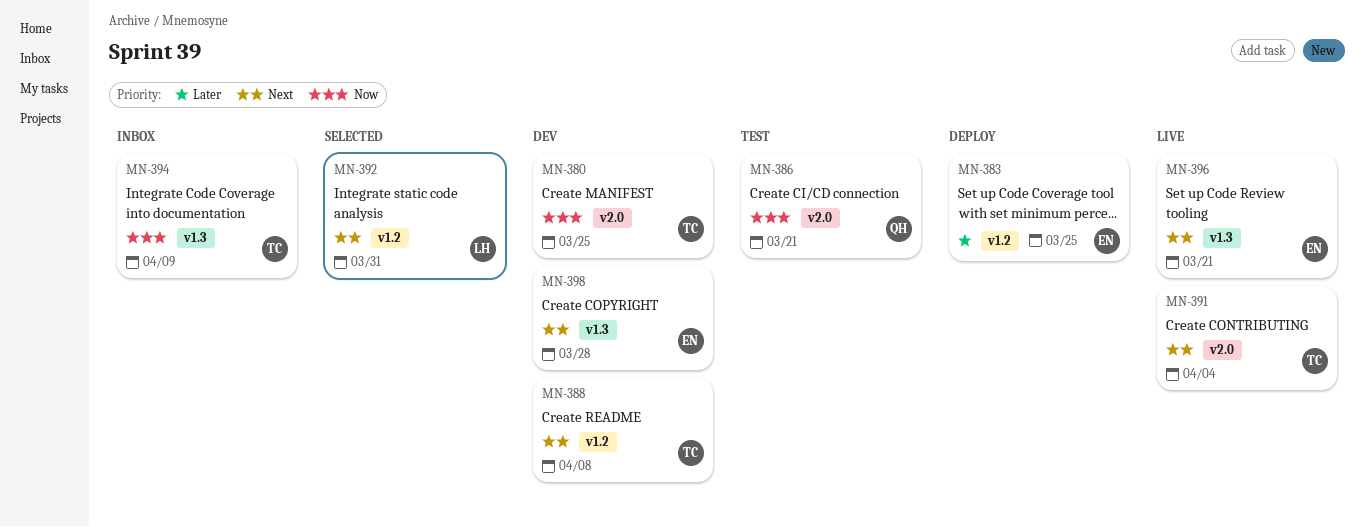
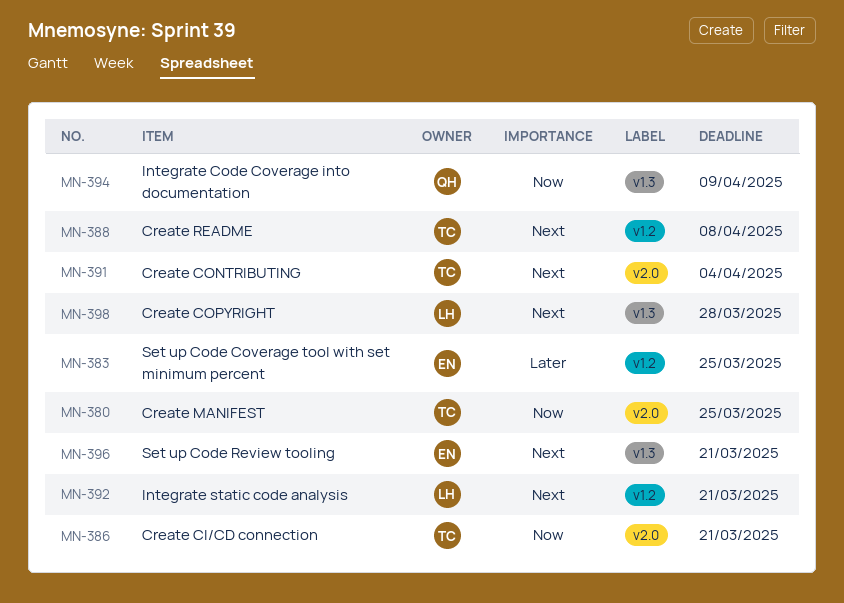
MN-386, owner: QH -> TC
MN-392, due: Mar 31 -> Mar 21
MN-394, owner: TC -> QH
MN-398, owner: EN -> LH

